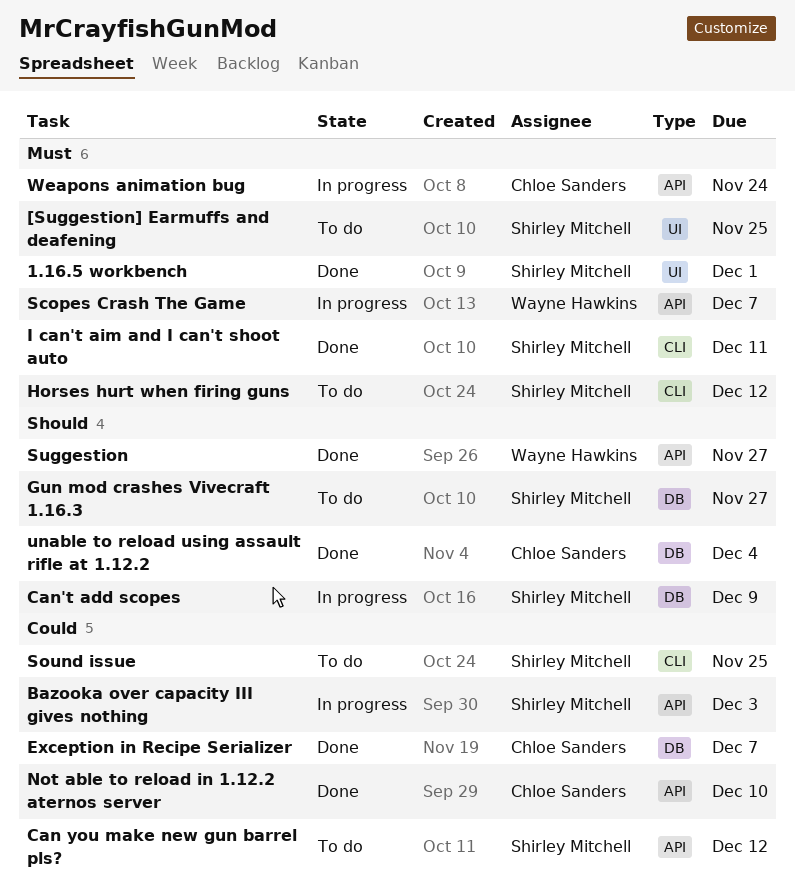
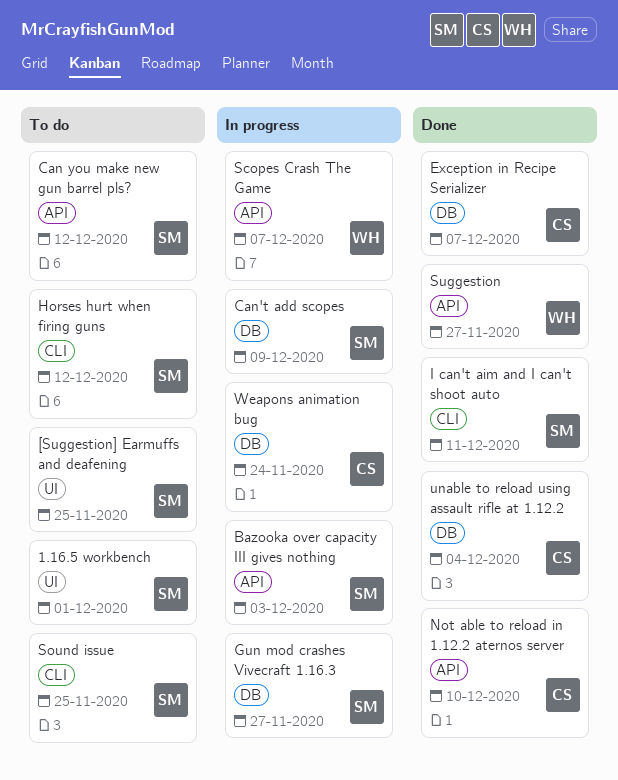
1.16.5 workbench, status: Done -> To do
Gun mod crashes Vivecraft 1.16.3, status: To do -> In progress
Weapons animation bug, label: API -> DB

